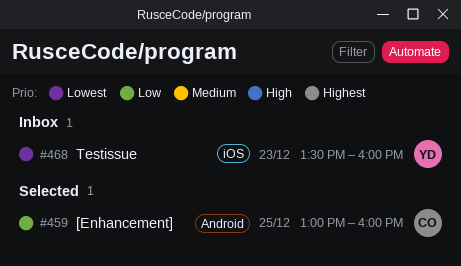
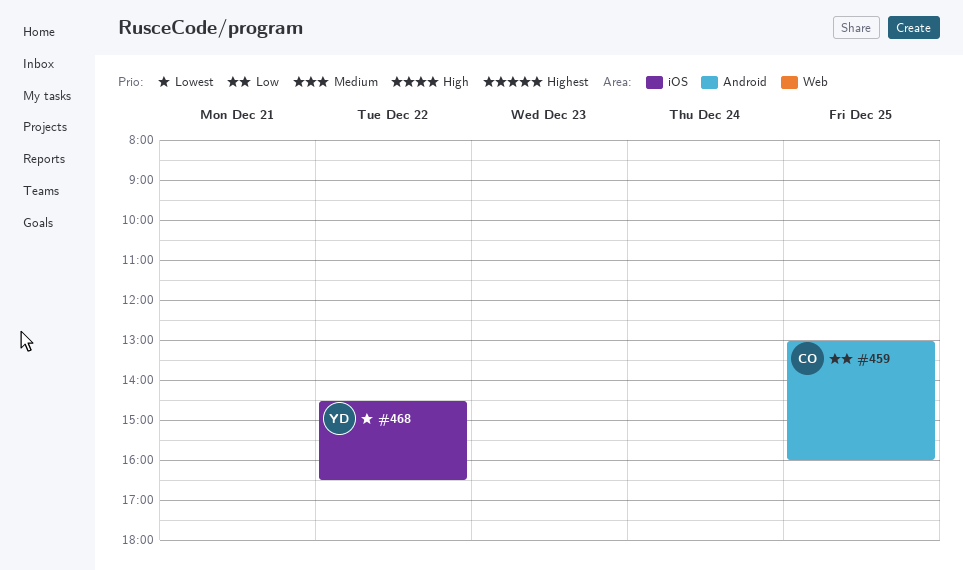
#468, day: Dec 23 -> Dec 22
#468, begins: 13:30 -> 14:30
#468, ends: 16:00 -> 16:30

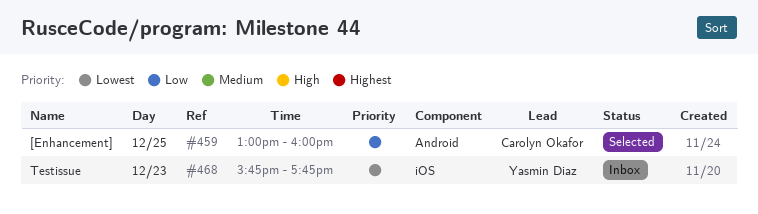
#468, day: Dec 22 -> Dec 23
#468, begins: 14:30 -> 15:45
#468, ends: 16:30 -> 17:45

